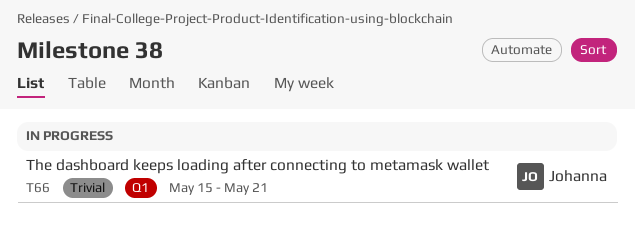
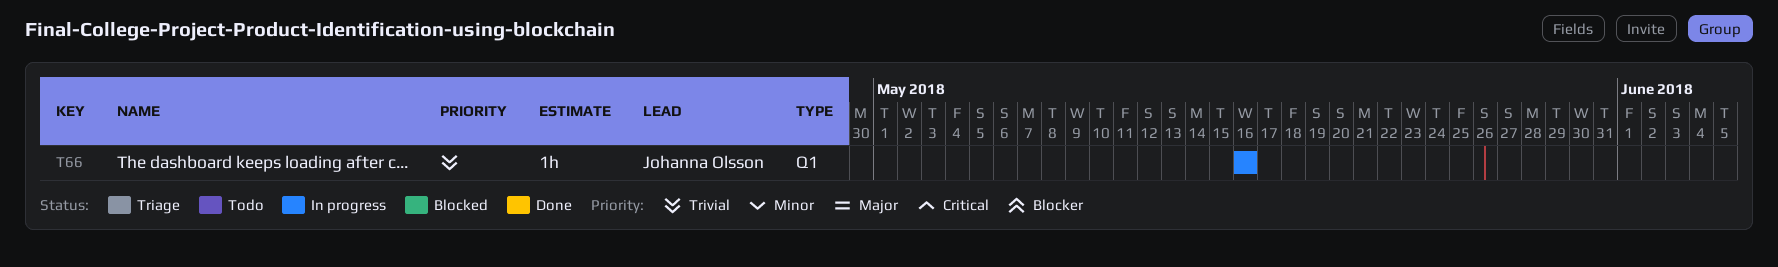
T66, start: May 15 -> May 16
T66, due: May 21 -> May 16

